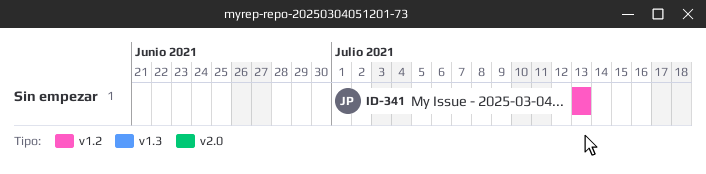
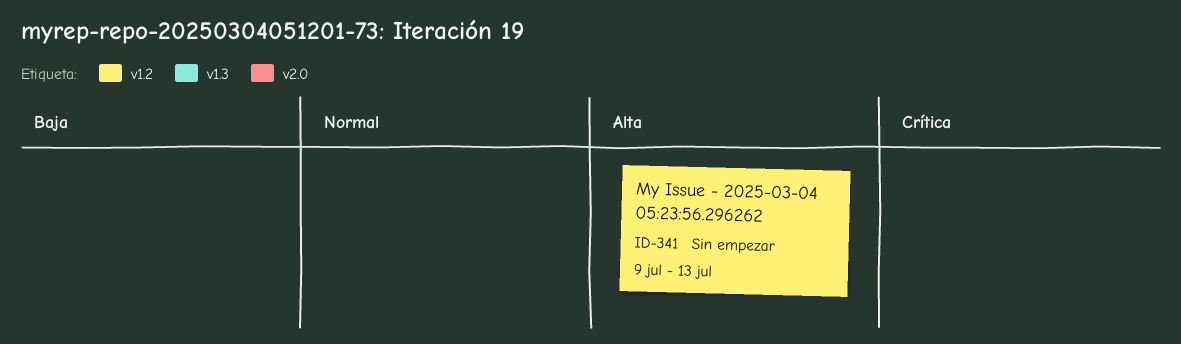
ID-341, start: Jul 13 -> Jul 9

